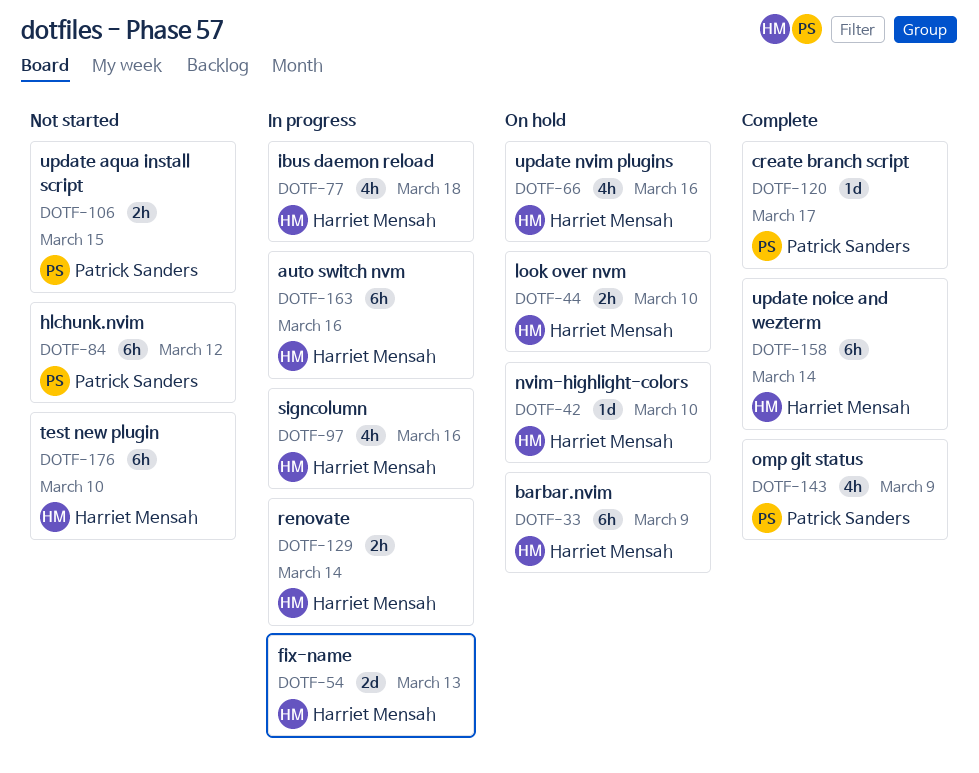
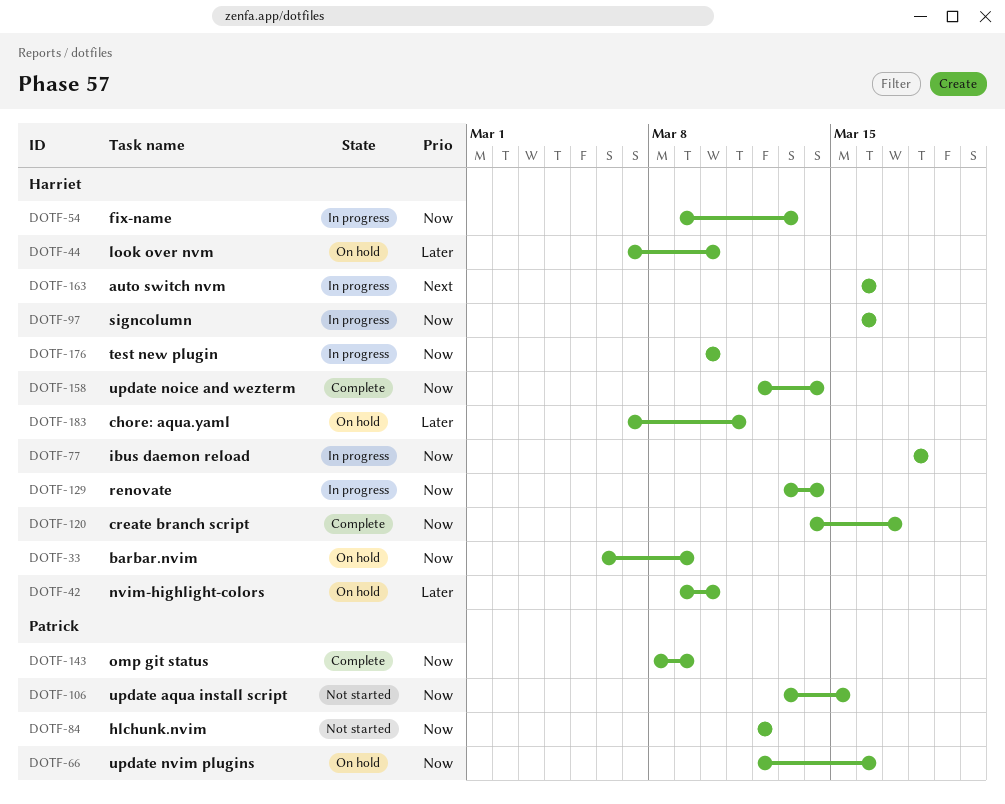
DOTF-66, owner: Harriet Mensah -> Patrick Sanders
DOTF-120, owner: Patrick Sanders -> Harriet Mensah
DOTF-176, status: Not started -> In progress
DOTF-183: none -> present

